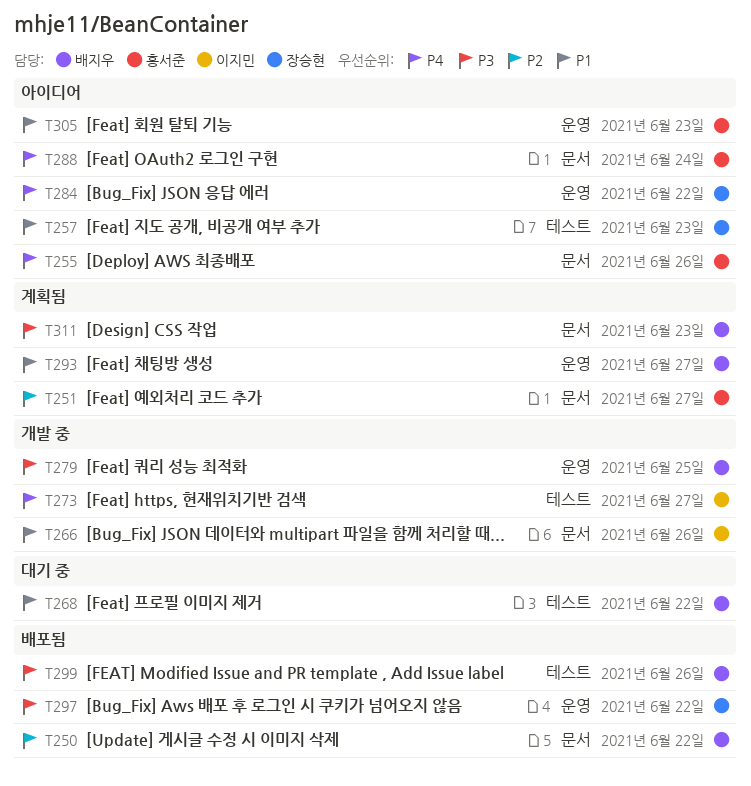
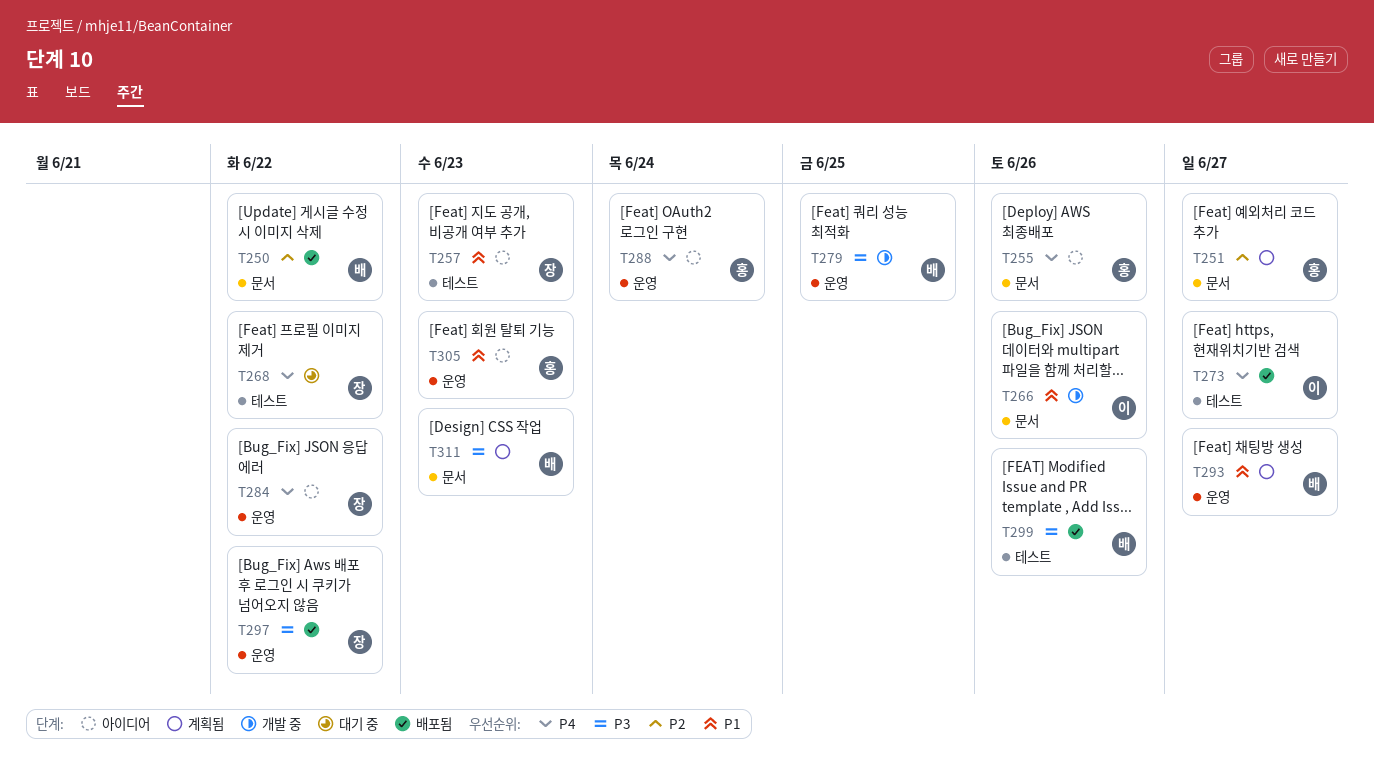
T268, owner: 배지우 -> 장승현
T268, priority: P1 -> P4
T273, status: 개발 중 -> 배포됨
T288, label: 문서 -> 운영

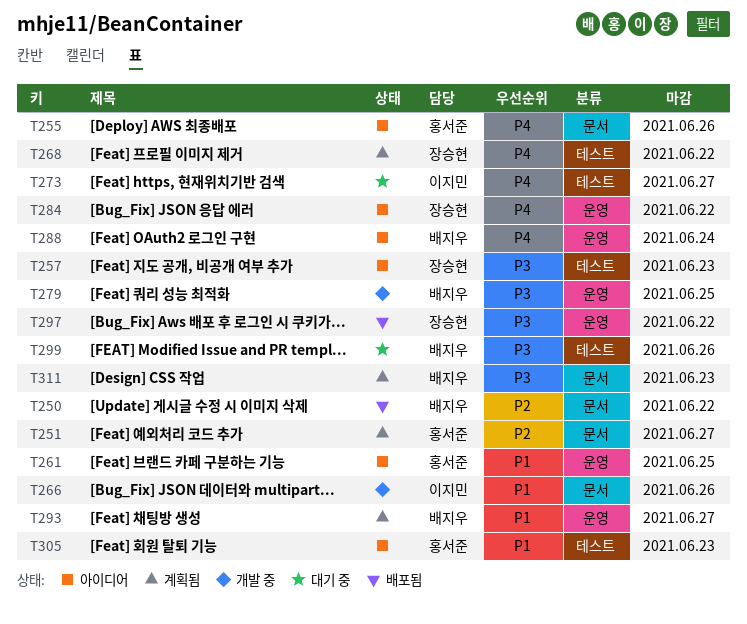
T257, priority: P1 -> P3
T261: none -> present
T268, status: 대기 중 -> 계획됨
T273, status: 배포됨 -> 대기 중
T288, owner: 홍서준 -> 배지우
T299, status: 배포됨 -> 대기 중
T305, label: 운영 -> 테스트

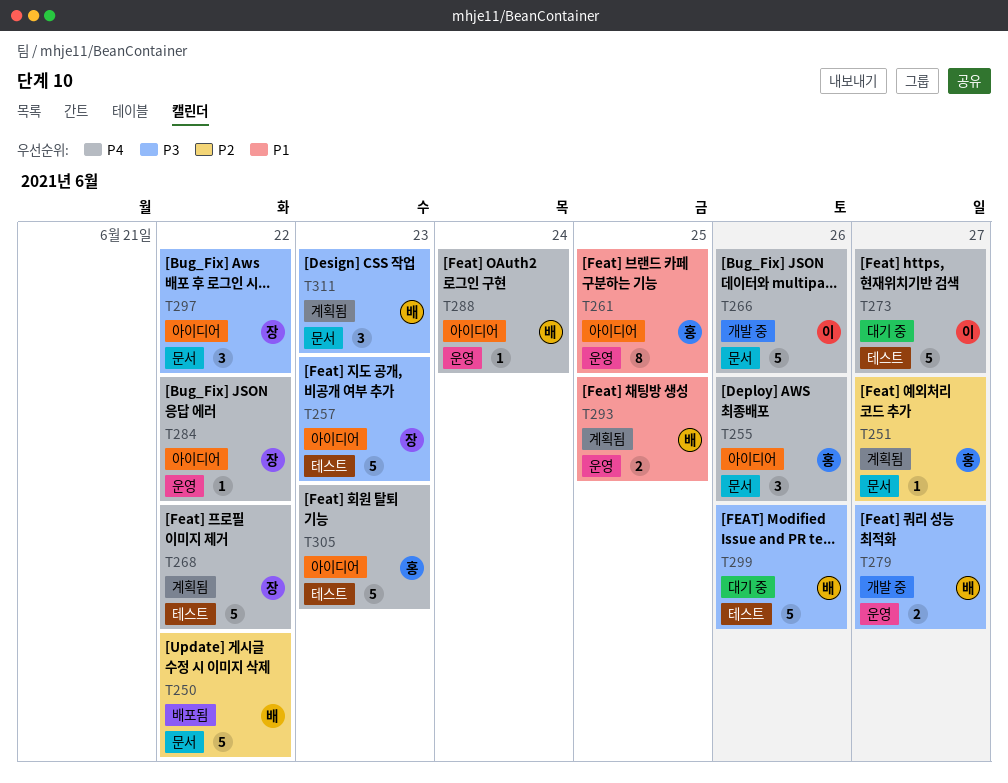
T266, priority: P1 -> P4
T279, due: Jun 25 -> Jun 27
T293, due: Jun 27 -> Jun 25
T297, status: 배포됨 -> 아이디어
T297, label: 운영 -> 문서
T305, priority: P1 -> P4

